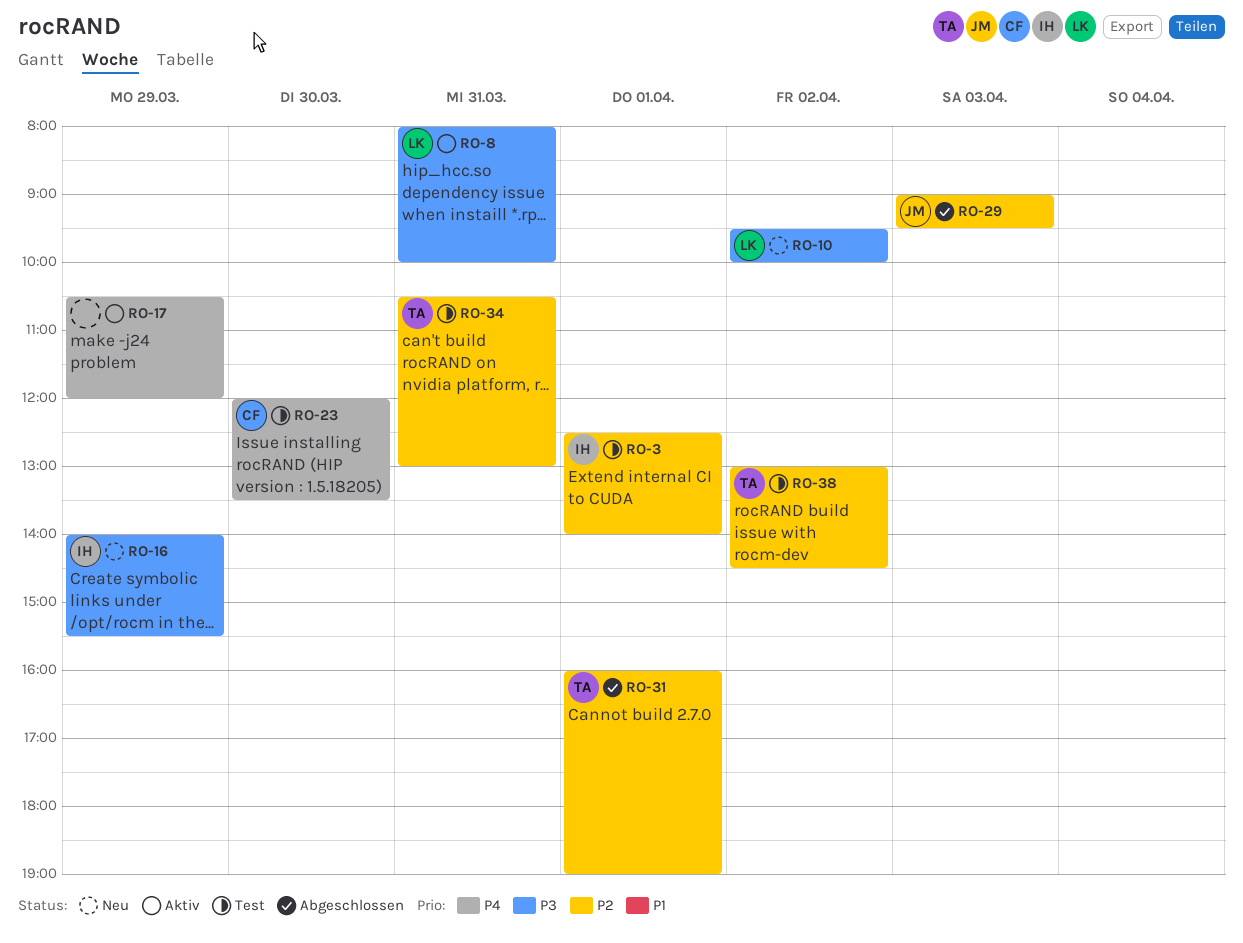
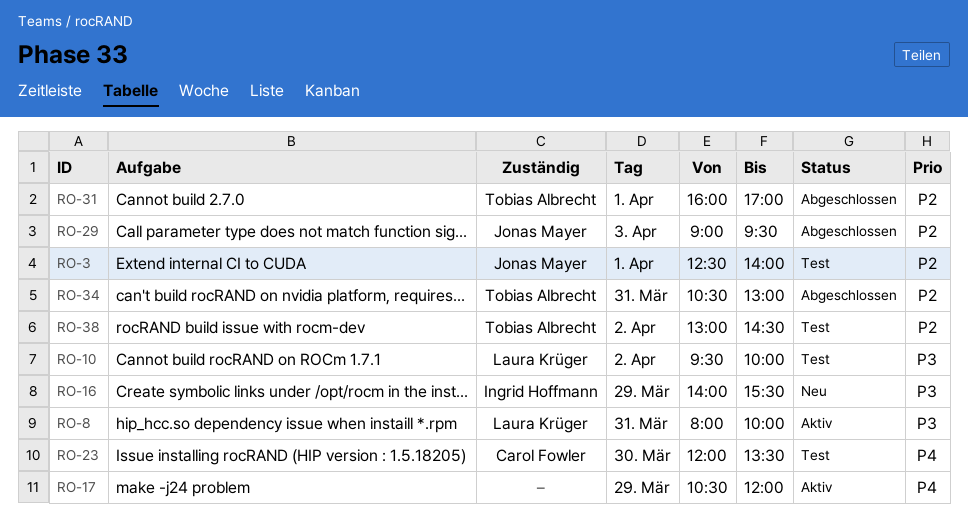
RO-3, owner: Ingrid Hoffmann -> Jonas Mayer
RO-10, status: Neu -> Test
RO-31, ends: 19:00 -> 17:00
RO-34, status: Test -> Abgeschlossen

